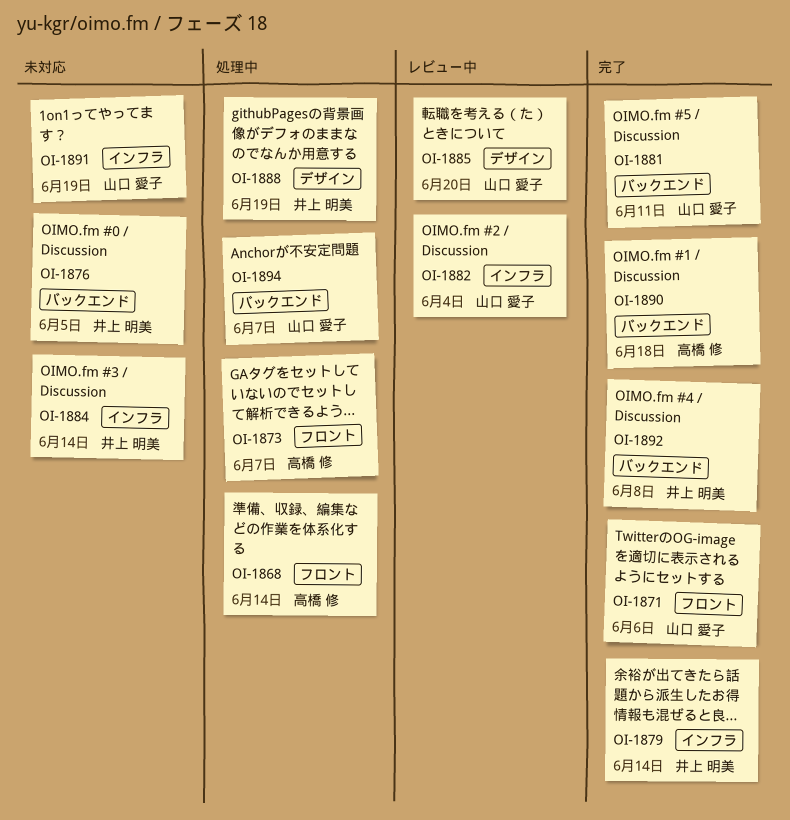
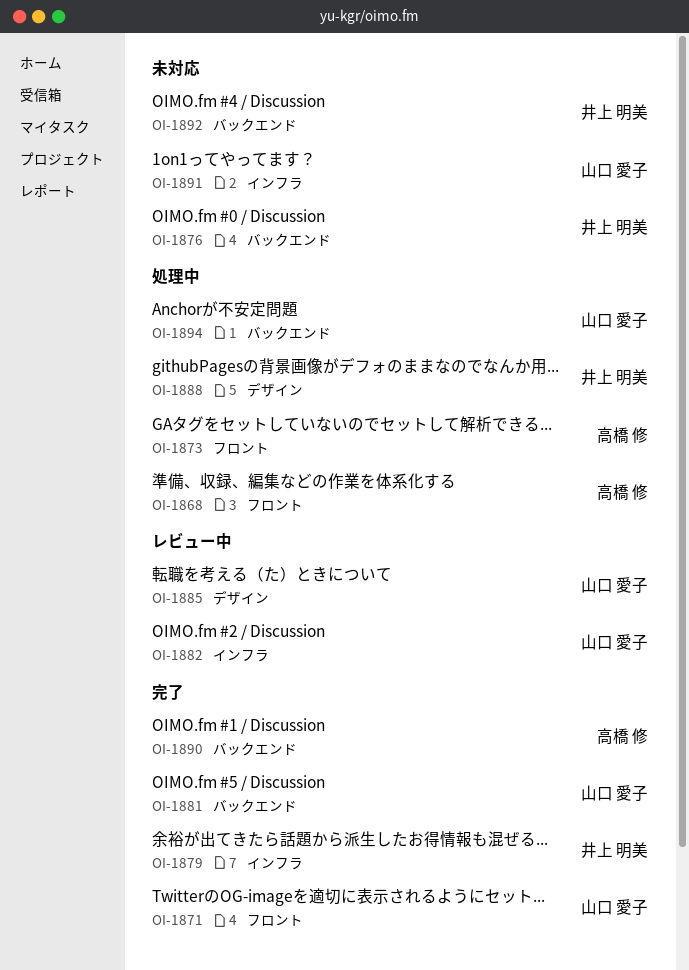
OI-1884: present -> none
OI-1892, status: 完了 -> 未対応

